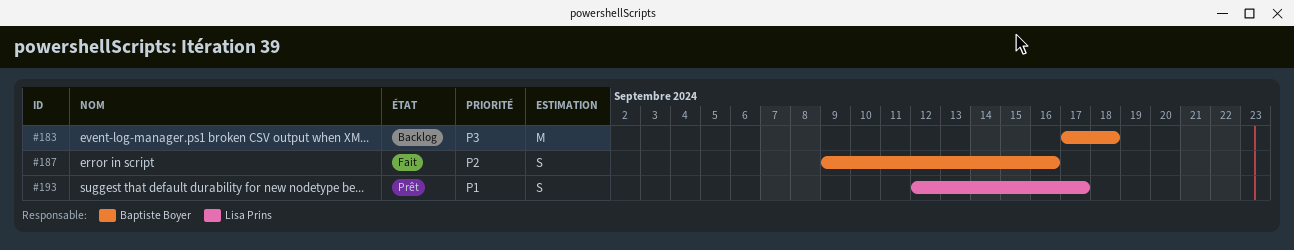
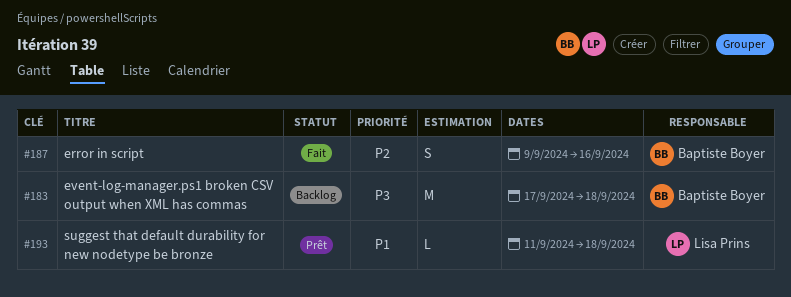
#193, estimate: S -> L
#193, start: Sep 12 -> Sep 11
#193, due: Sep 17 -> Sep 18

